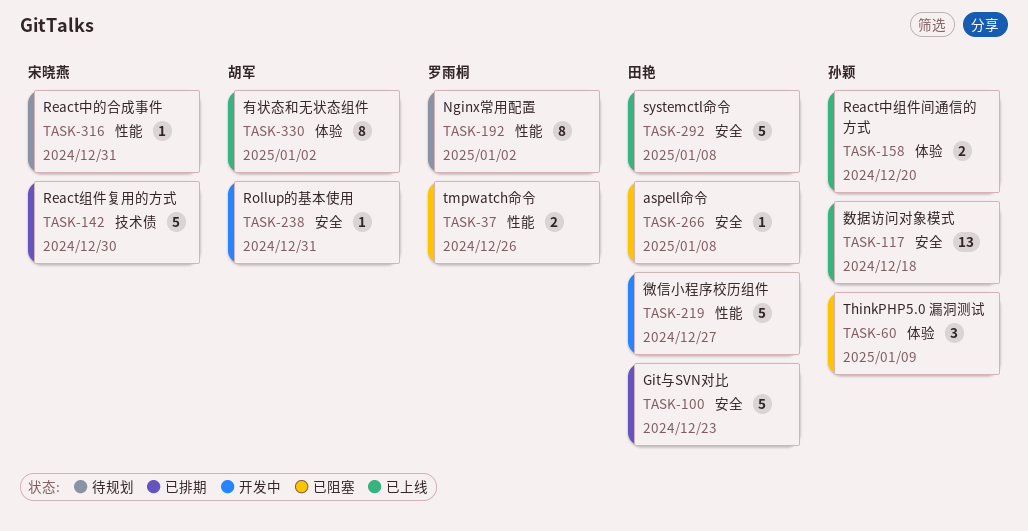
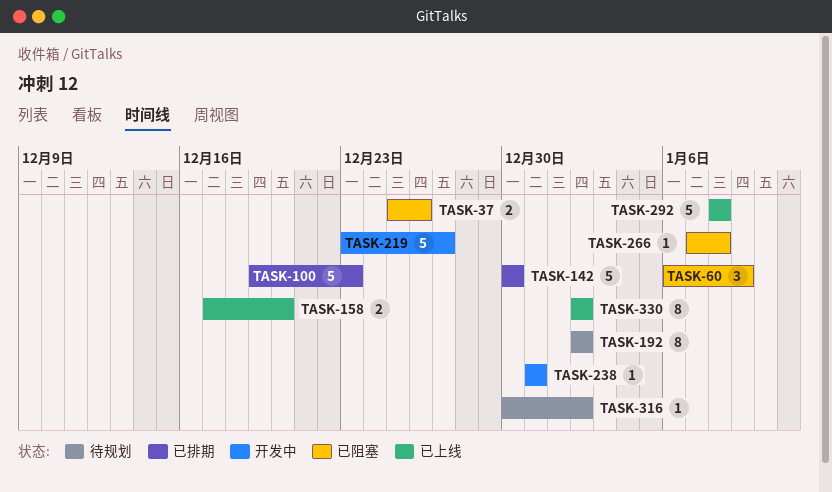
TASK-117: present -> none
TASK-316, due: Dec 31 -> Jan 2

